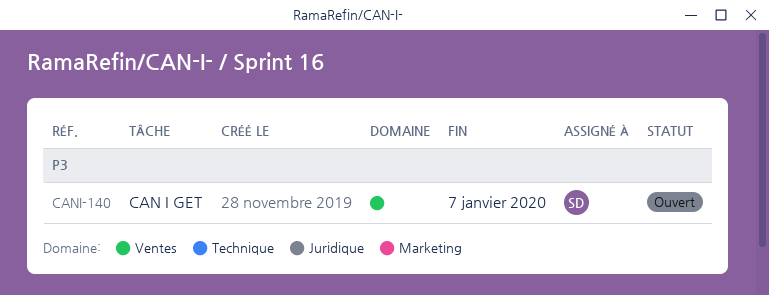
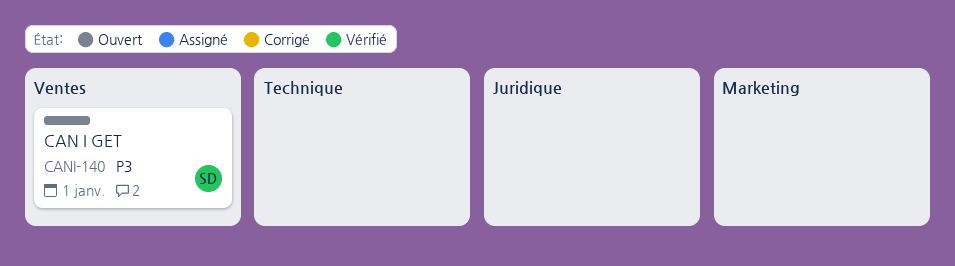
CANI-140, due: Jan 7 -> Jan 1

